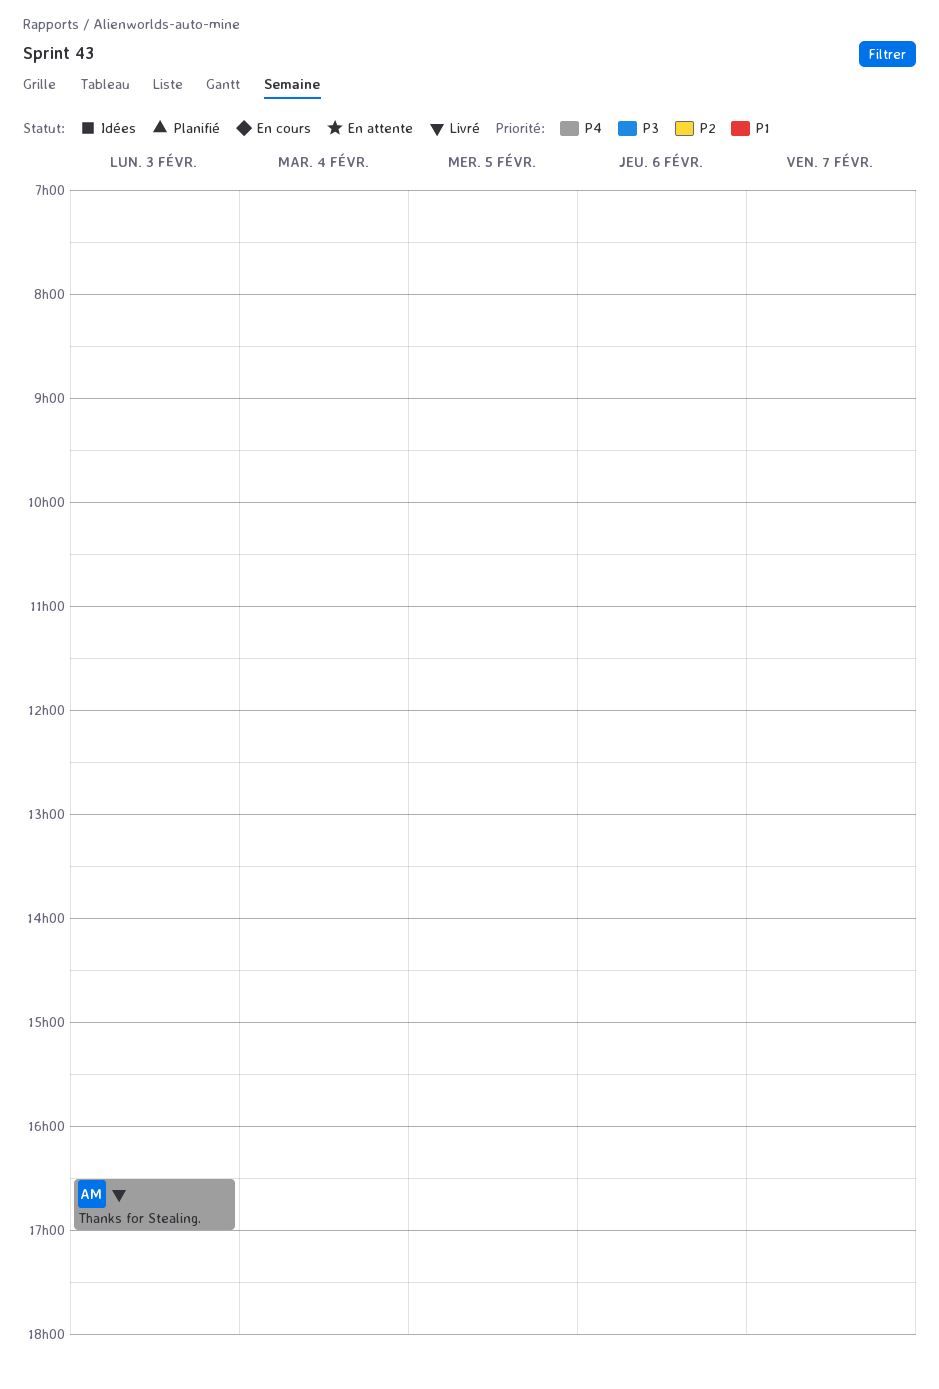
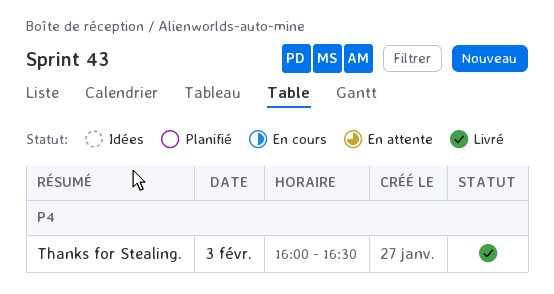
Thanks for Stealing., begins: 16:30 -> 16:00
Thanks for Stealing., ends: 17:00 -> 16:30

